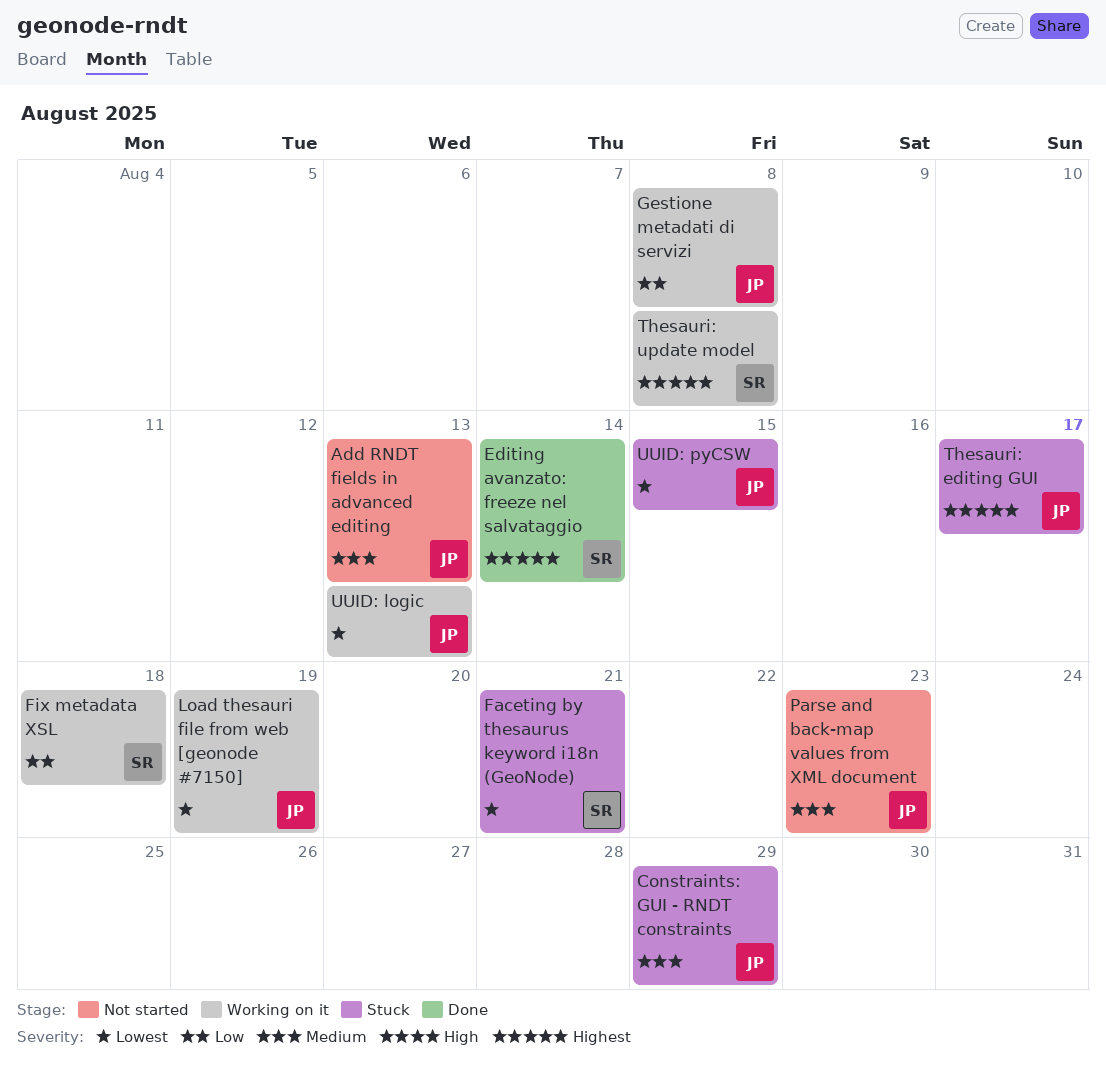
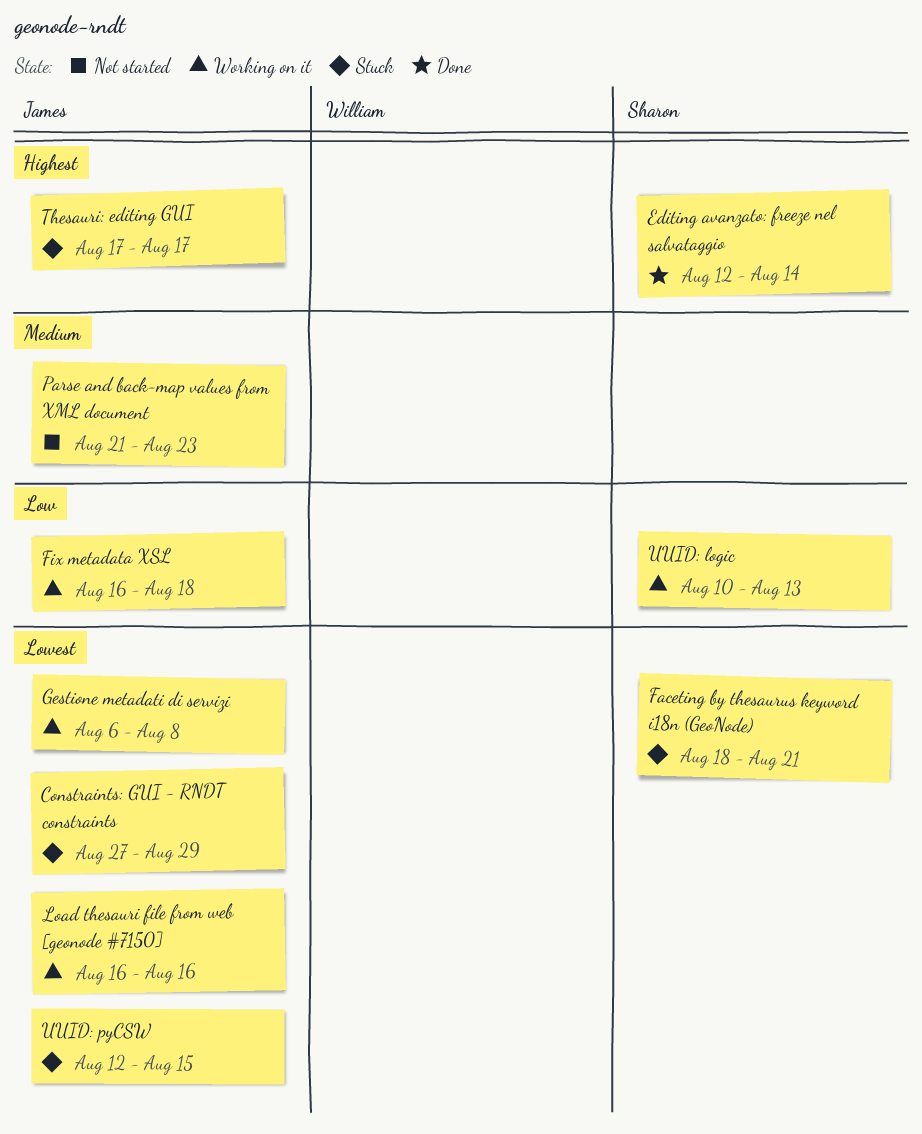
Add RNDT fields in advanced editing: present -> none
Constraints: GUI - RNDT constraints, priority: Medium -> Lowest
Fix metadata XSL, owner: Sharon -> James
Gestione metadati di servizi, priority: Low -> Lowest
Load thesauri file from web [geonode #7150], due: Aug 19 -> Aug 16
Thesauri: update model: present -> none
UUID: logic, owner: James -> Sharon
UUID: logic, priority: Lowest -> Low

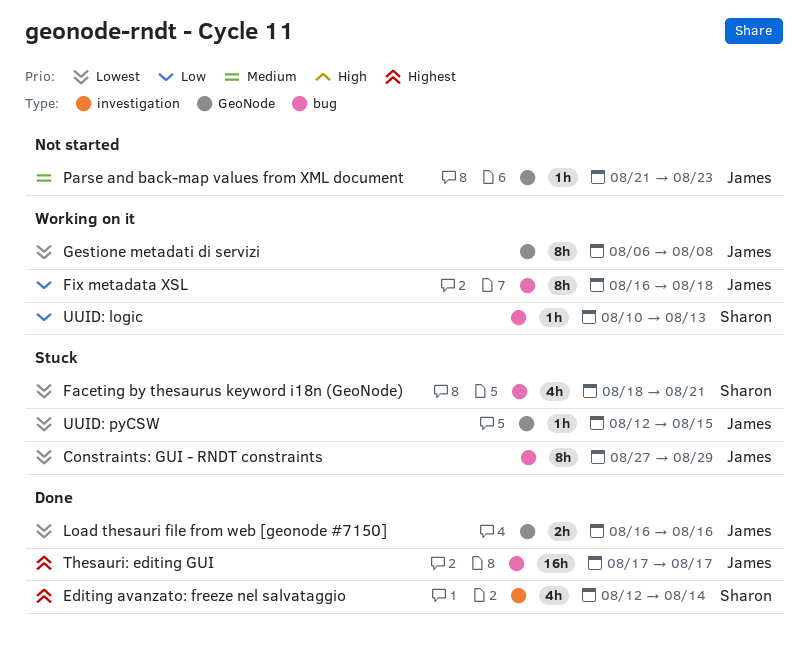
Load thesauri file from web [geonode #7150], status: Working on it -> Done
Thesauri: editing GUI, status: Stuck -> Done

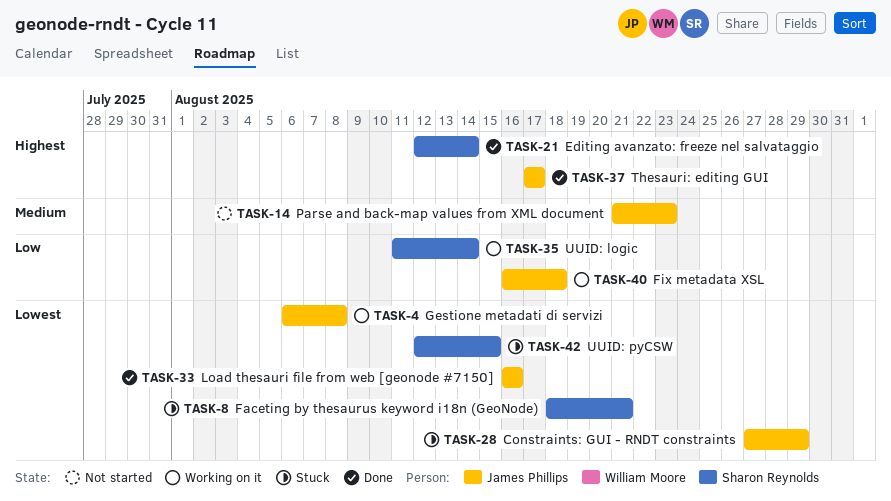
UUID: logic, start: Aug 10 -> Aug 11
UUID: logic, due: Aug 13 -> Aug 14
UUID: pyCSW, owner: James Phillips -> Sharon Reynolds

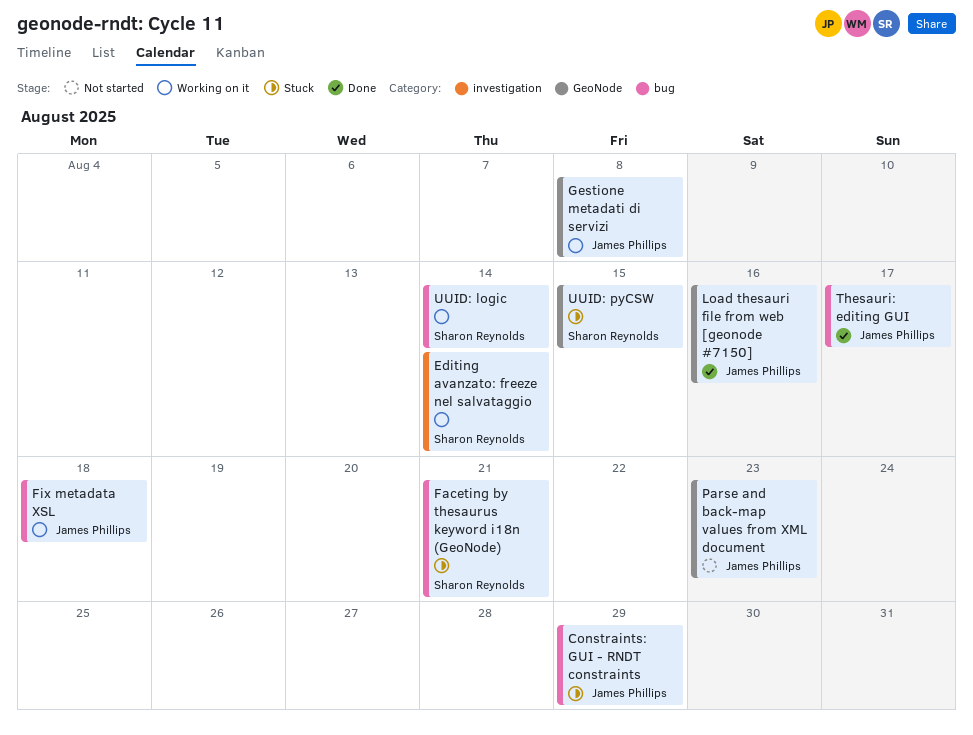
Editing avanzato: freeze nel salvataggio, status: Done -> Working on it

